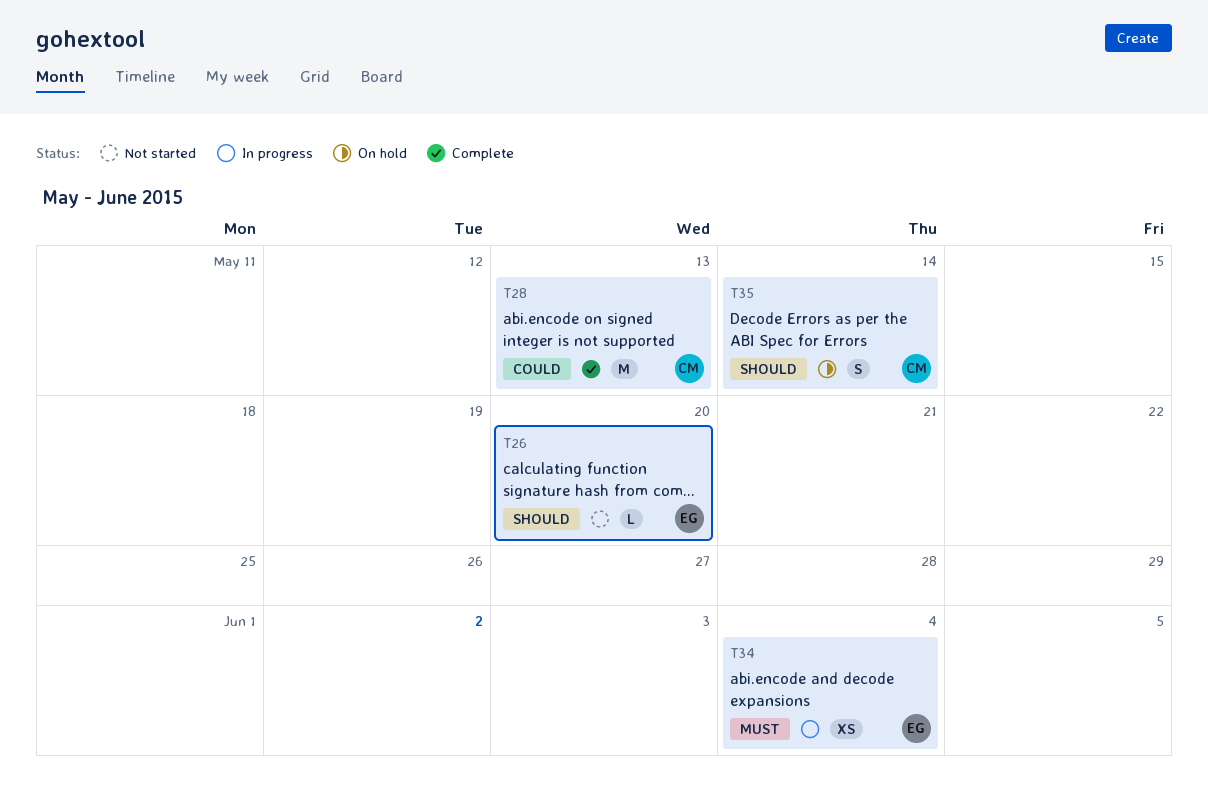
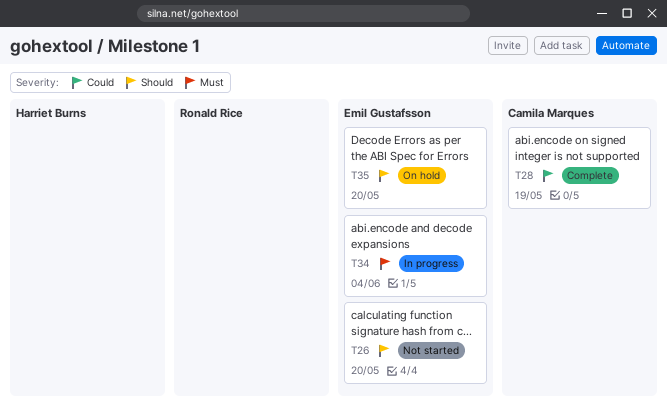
T28, due: May 13 -> May 19
T35, owner: Camila Marques -> Emil Gustafsson
T35, due: May 14 -> May 20

